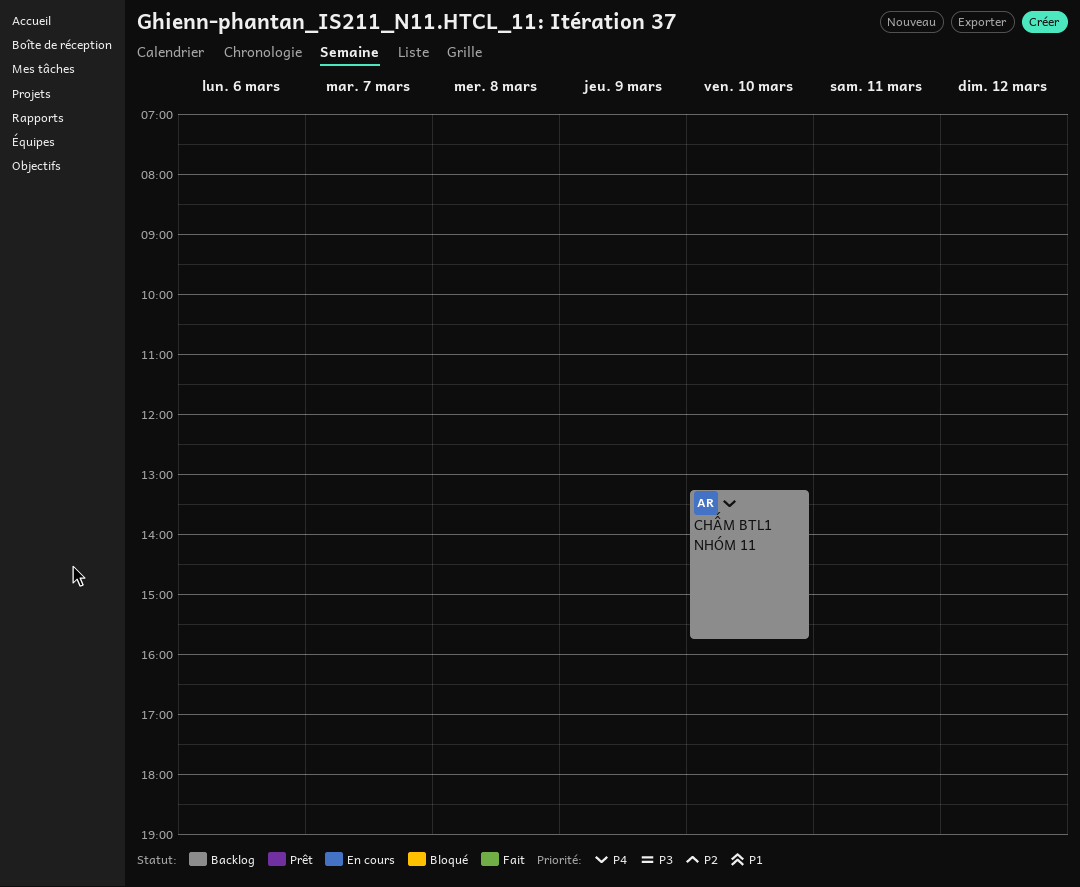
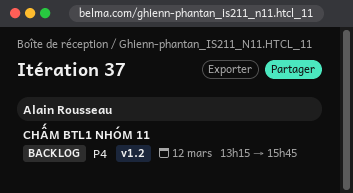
CHẤM BTL1 NHÓM 11, day: Mar 10 -> Mar 12

